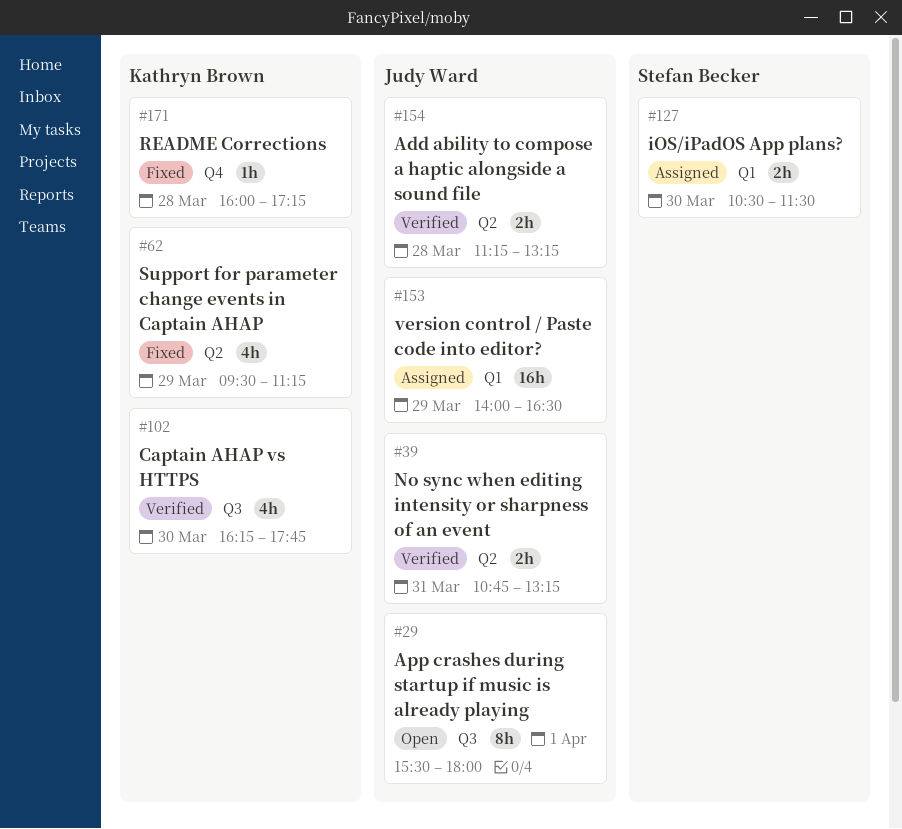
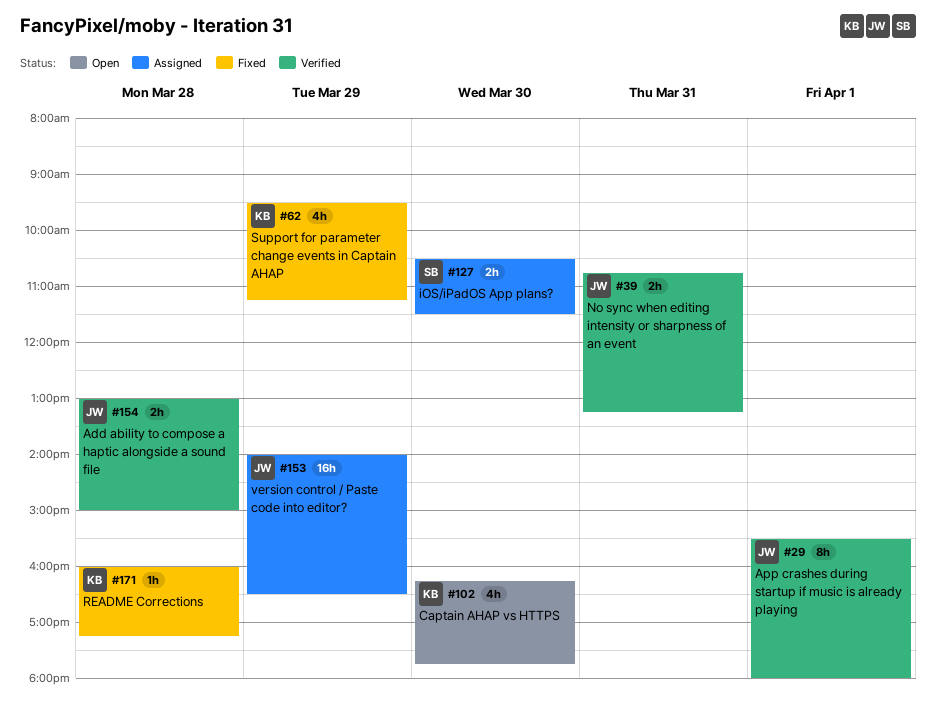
#29, status: Open -> Verified
#102, status: Verified -> Open
#154, begins: 11:15 -> 13:00
#154, ends: 13:15 -> 15:00

